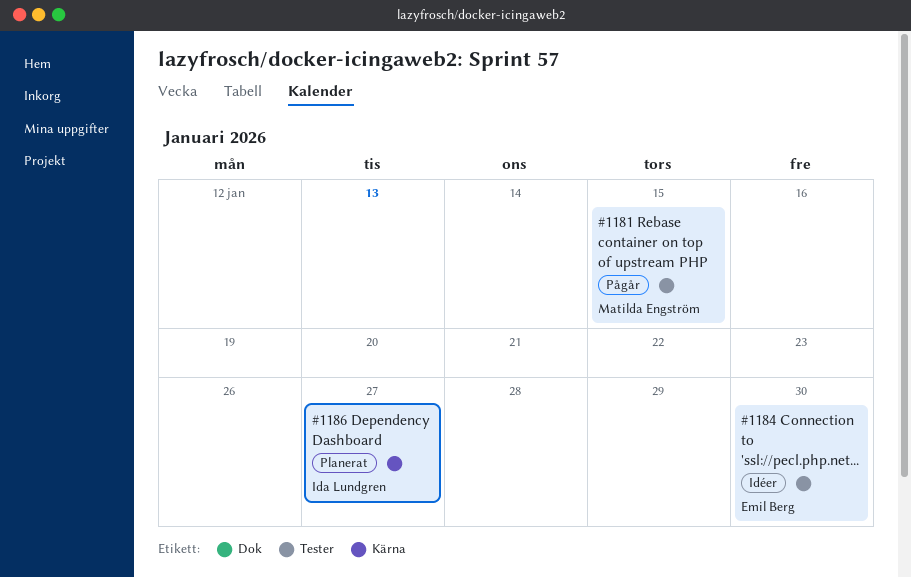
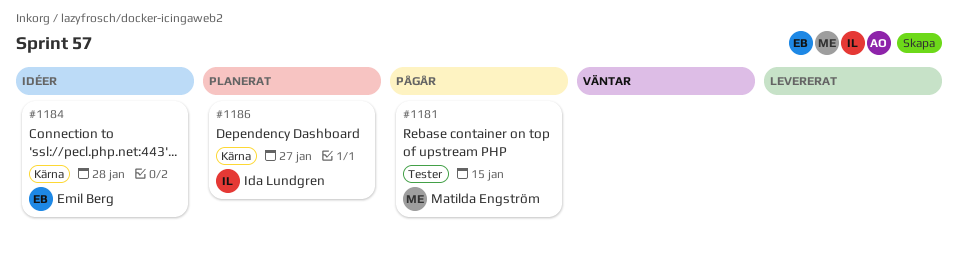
#1184, label: Tester -> Kärna
#1184, due: Jan 30 -> Jan 28

